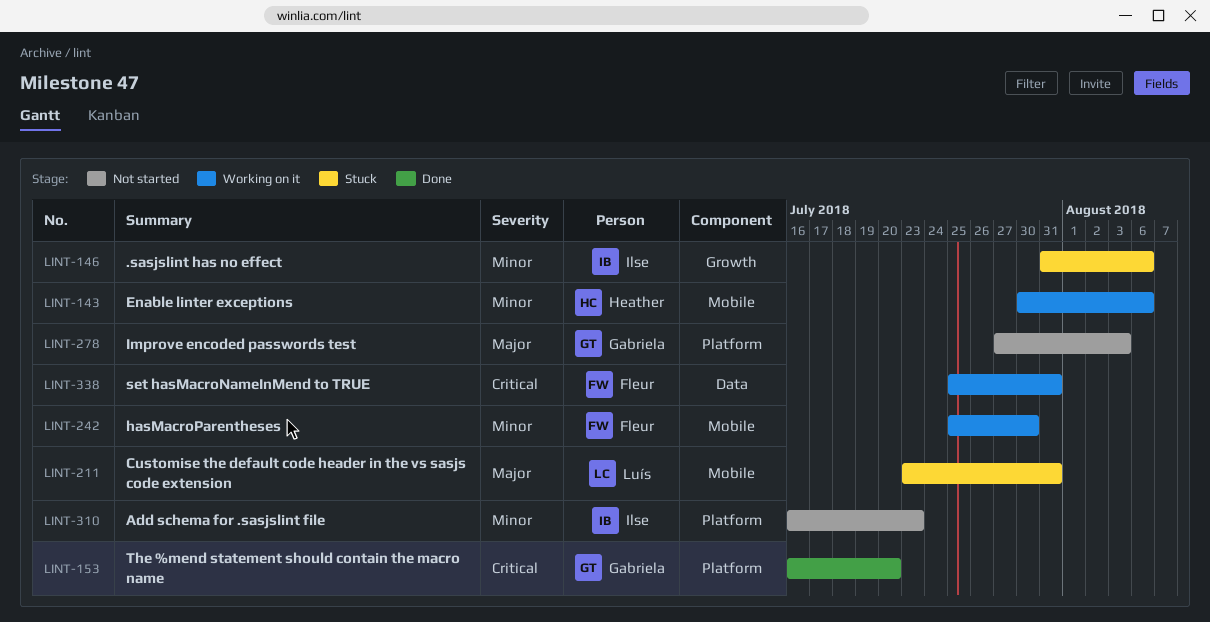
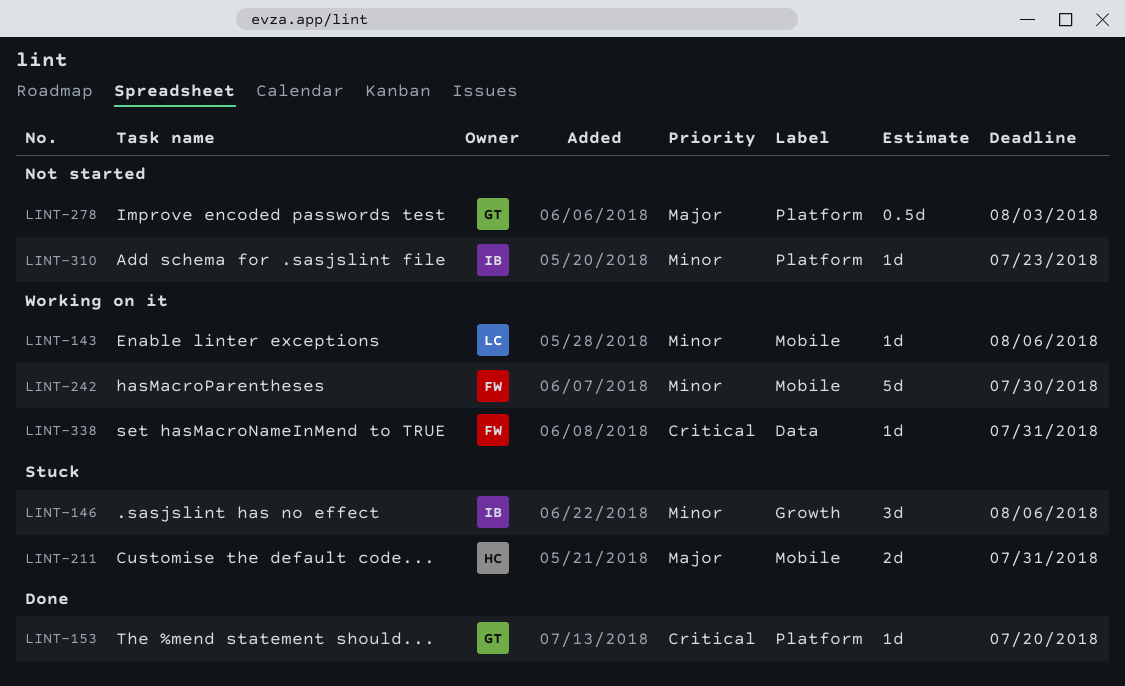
LINT-143, owner: Heather -> Luís
LINT-211, owner: Luís -> Heather

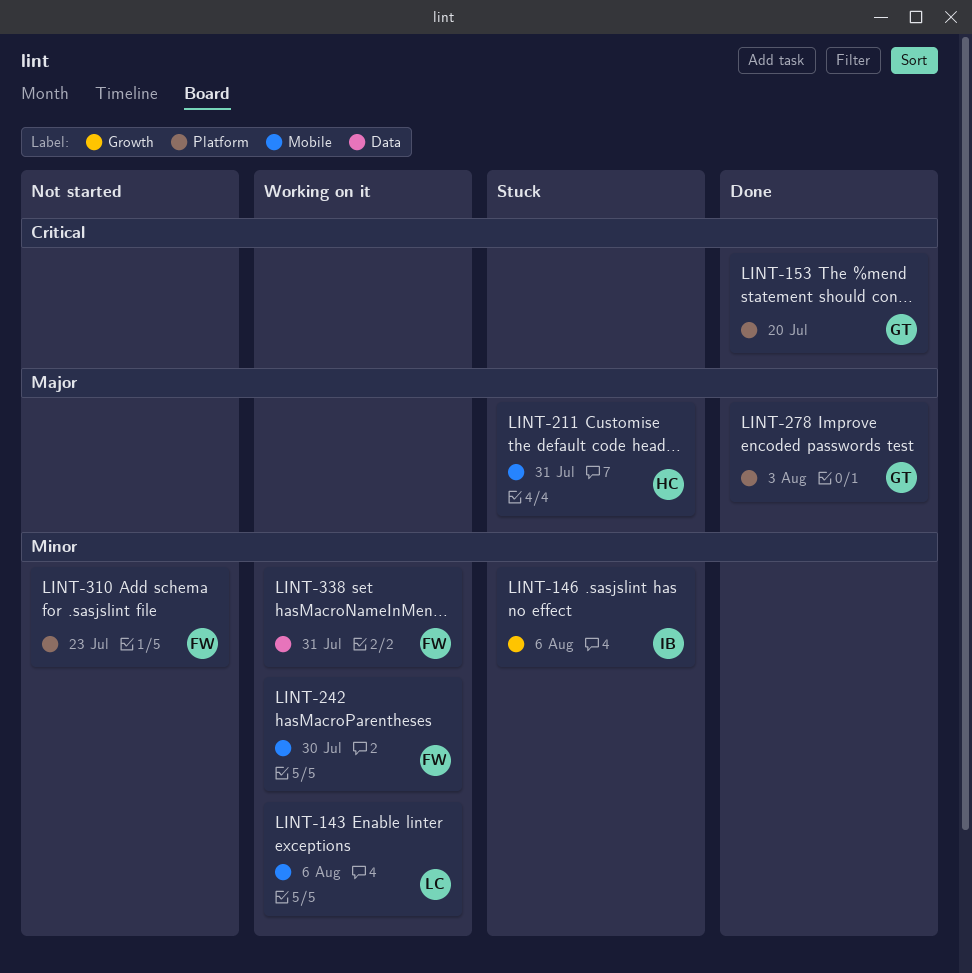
LINT-278, status: Not started -> Done
LINT-310, owner: IB -> FW
LINT-338, priority: Critical -> Minor

